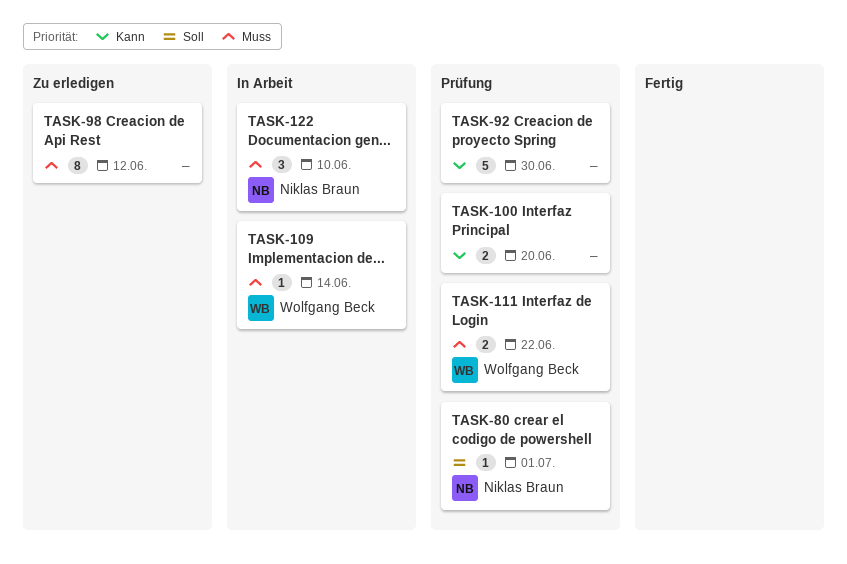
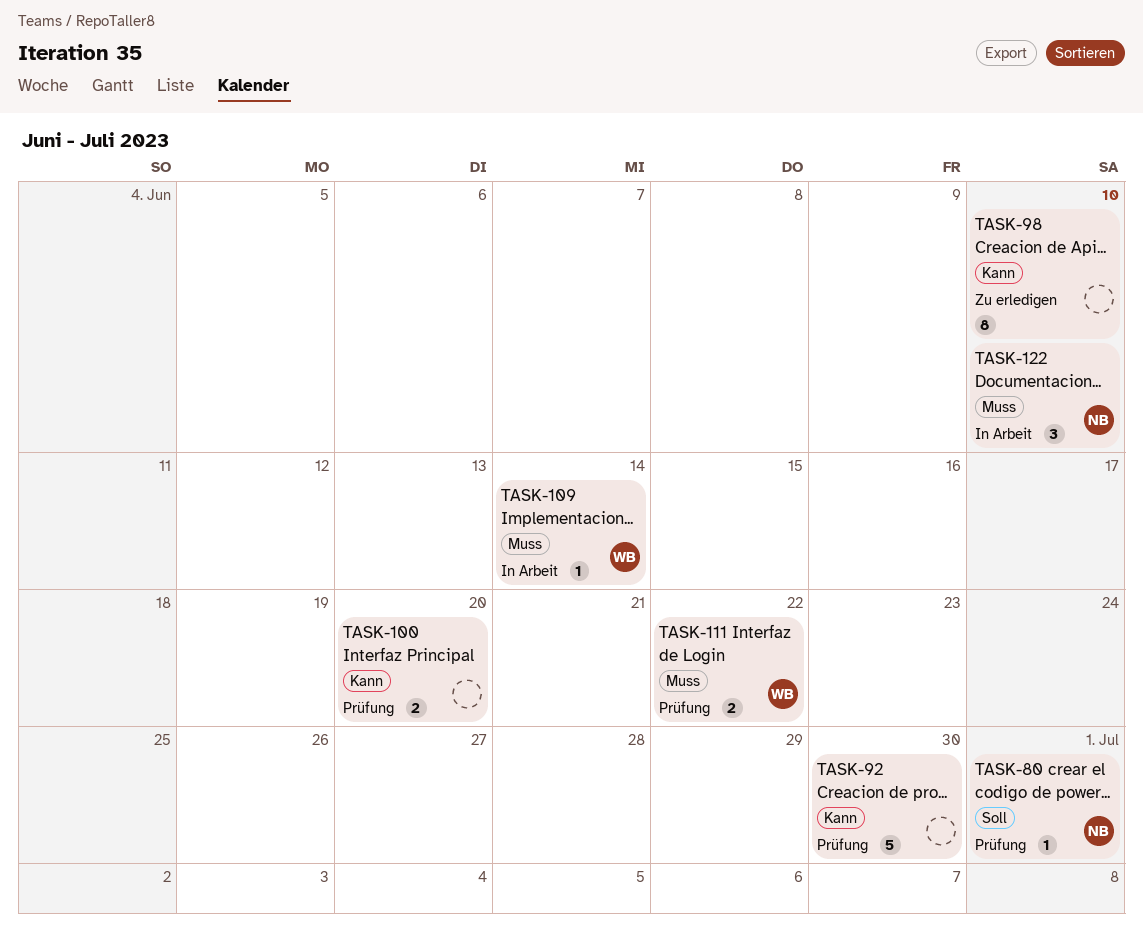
TASK-98, priority: Muss -> Kann
TASK-98, due: Jun 12 -> Jun 10

